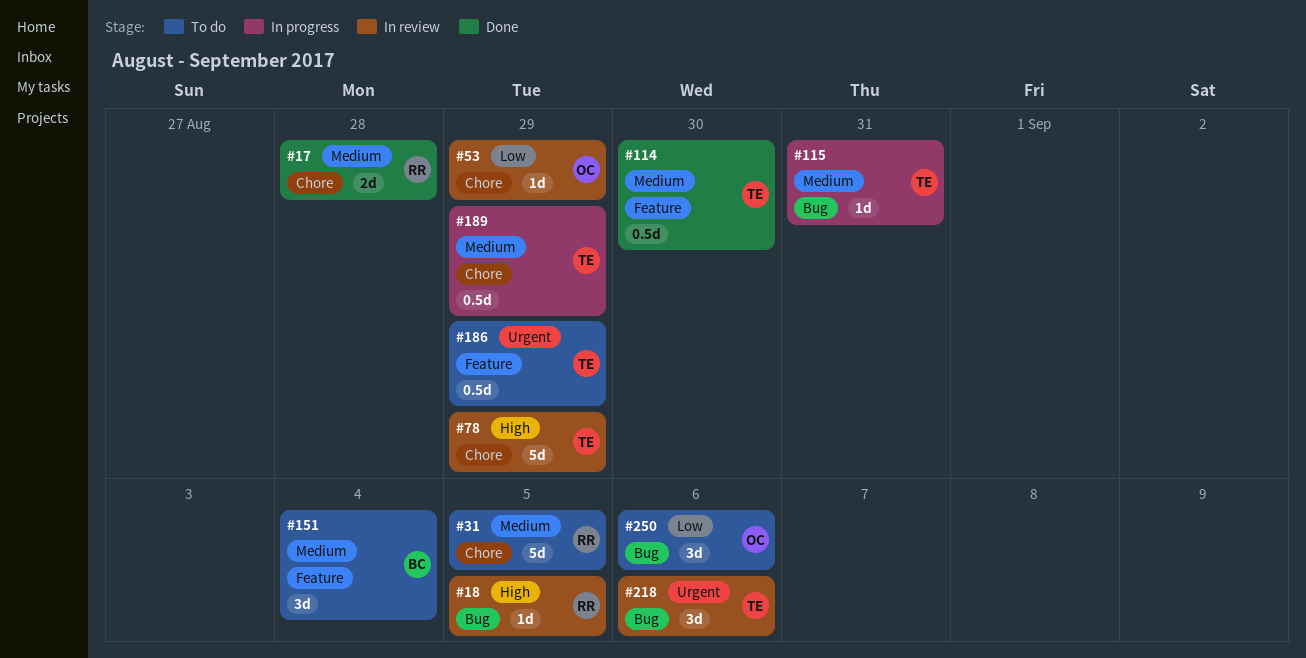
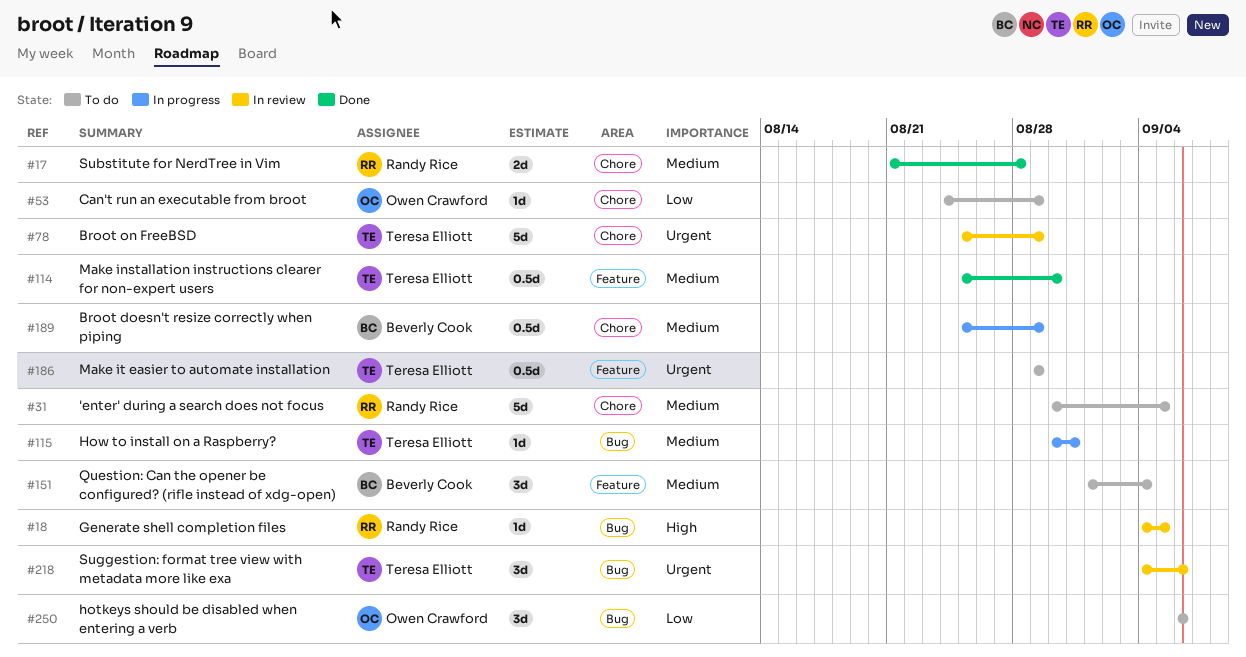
#53, status: In review -> To do
#78, priority: High -> Urgent
#189, owner: Teresa Elliott -> Beverly Cook

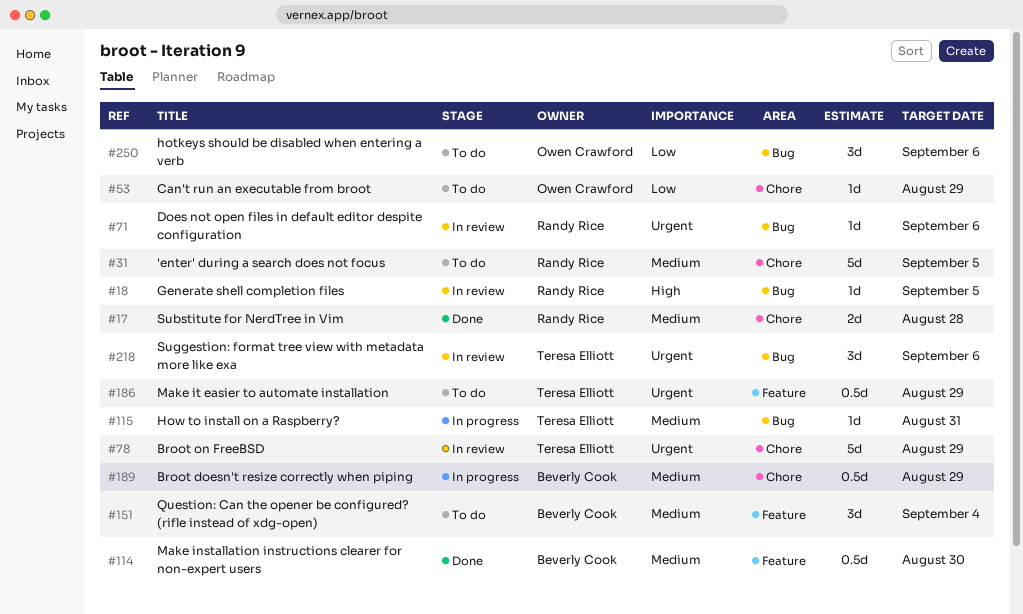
#71: none -> present
#114, owner: Teresa Elliott -> Beverly Cook

